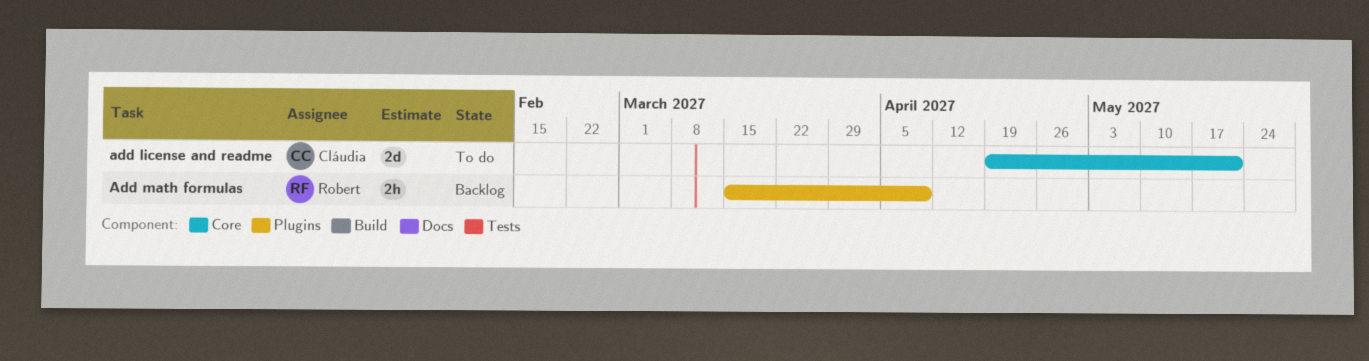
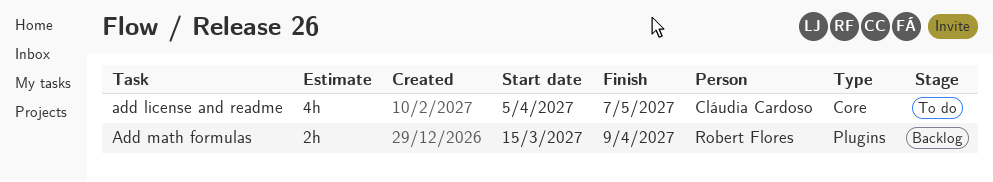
add license and readme, estimate: 2d -> 4h
add license and readme, start: Apr 19 -> Apr 5
add license and readme, due: May 21 -> May 7

